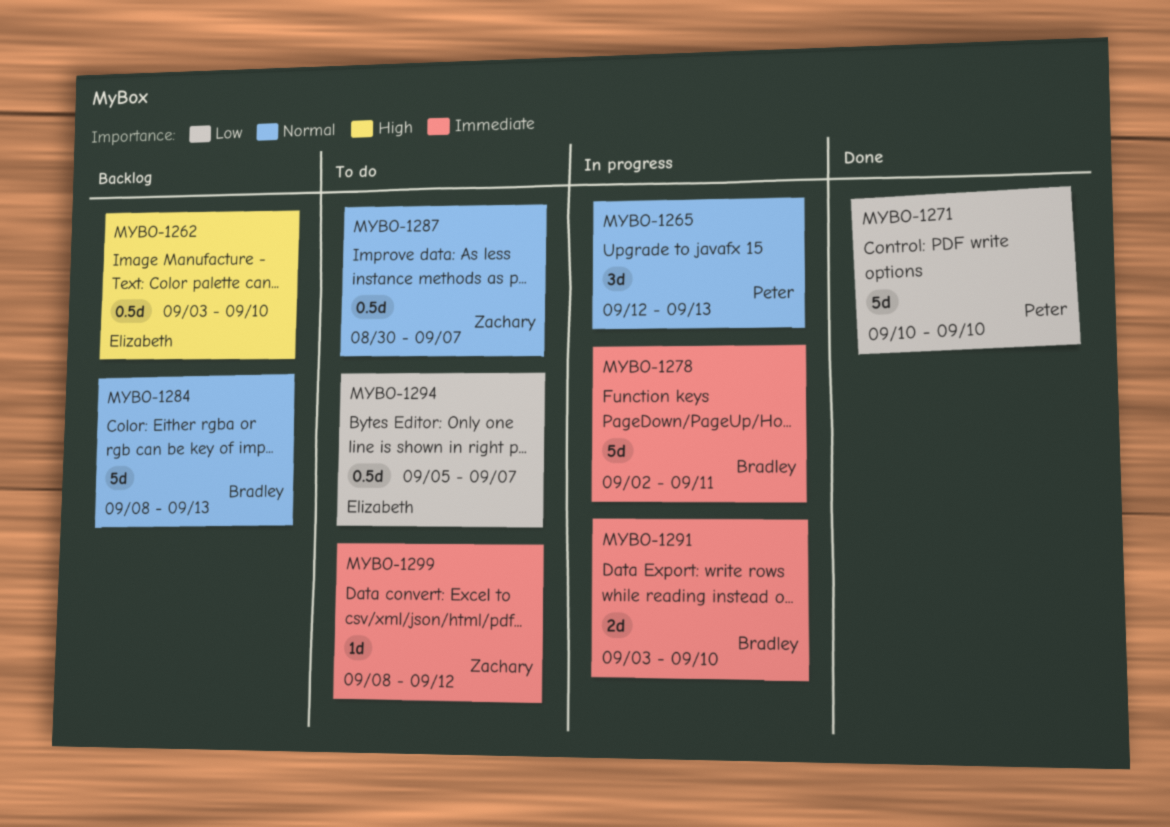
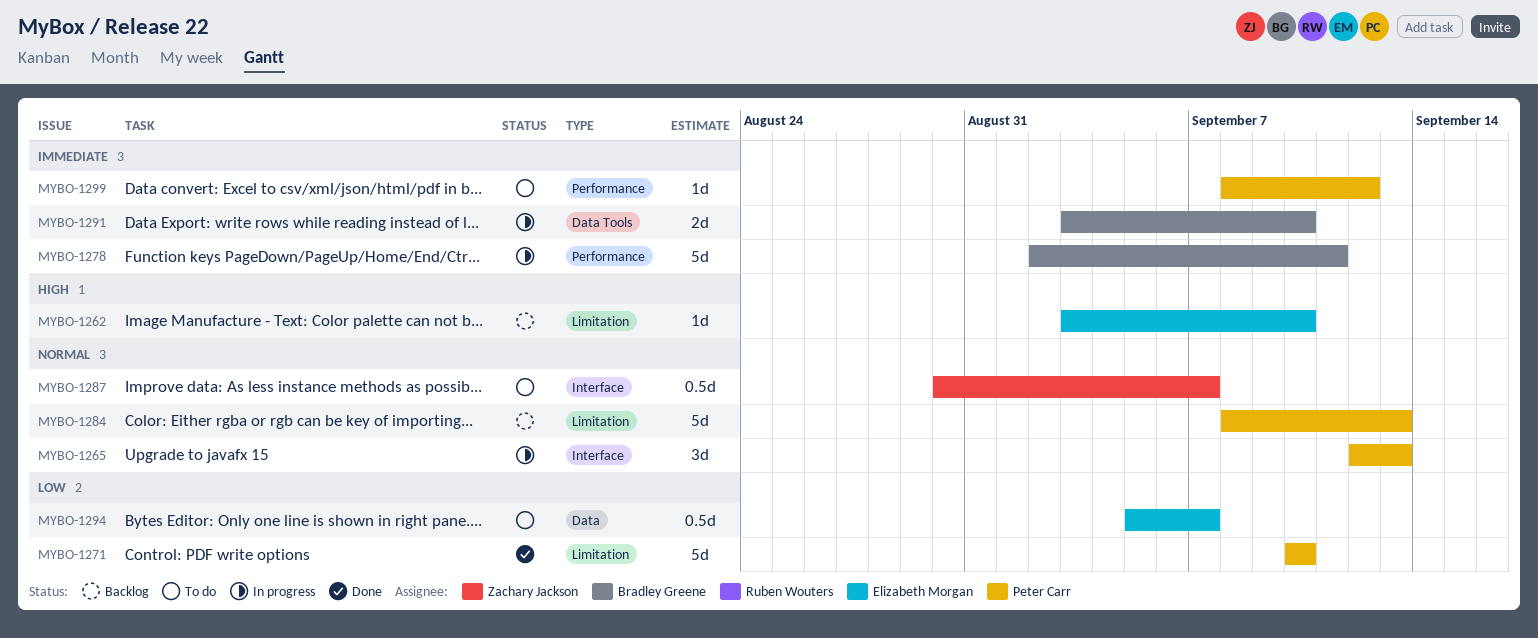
MYBO-1262, estimate: 0.5d -> 1d
MYBO-1284, owner: Bradley Greene -> Peter Carr
MYBO-1299, owner: Zachary Jackson -> Peter Carr

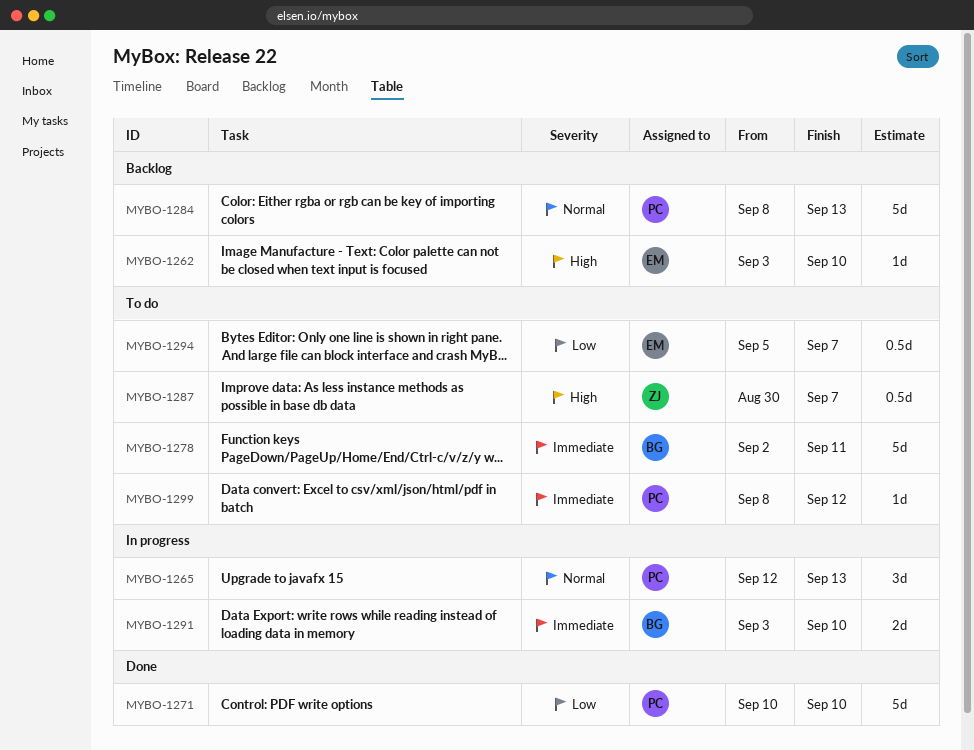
MYBO-1278, status: In progress -> To do
MYBO-1287, priority: Normal -> High

